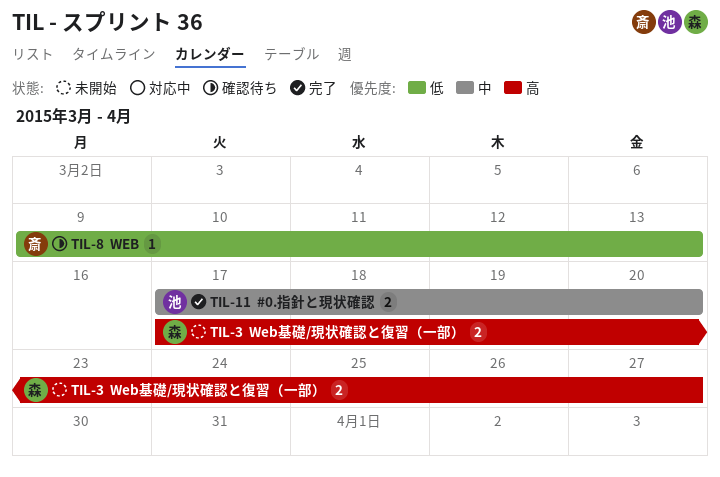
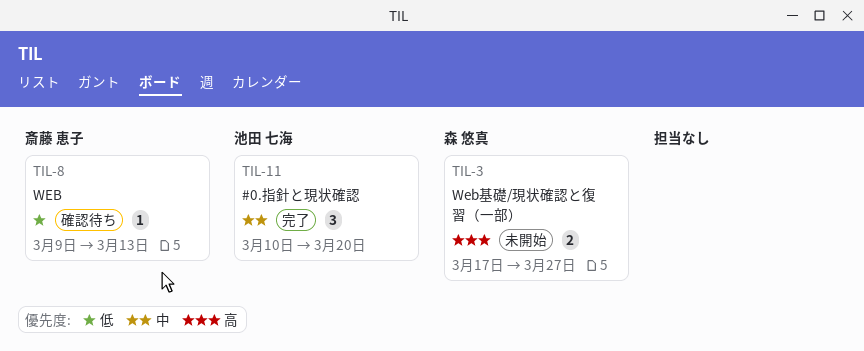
TIL-11, estimate: 2 -> 3
TIL-11, start: Mar 17 -> Mar 10

